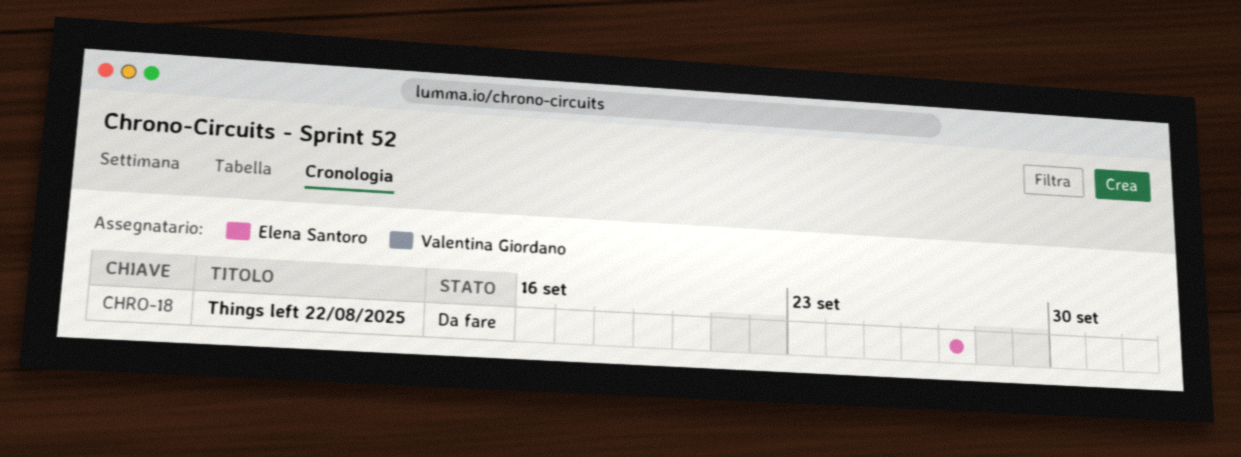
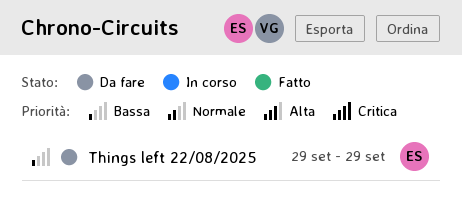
Things left 22/08/2025, start: Sep 27 -> Sep 29
Things left 22/08/2025, due: Sep 27 -> Sep 29

